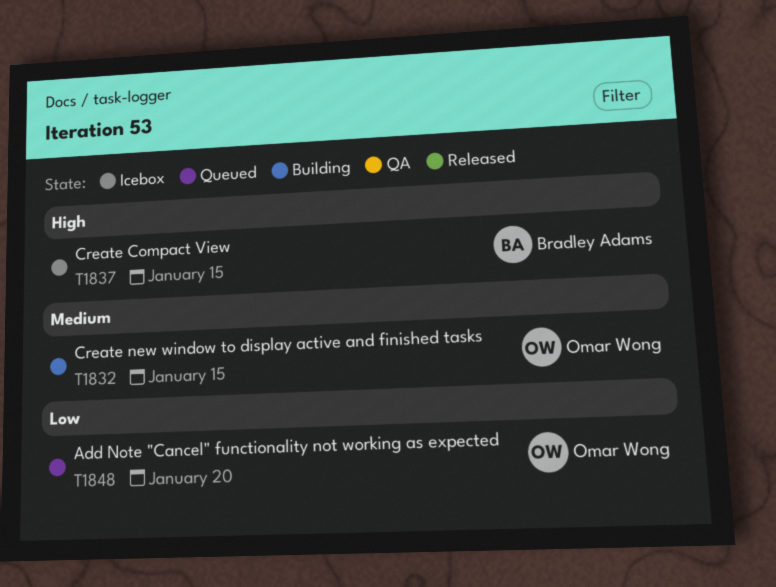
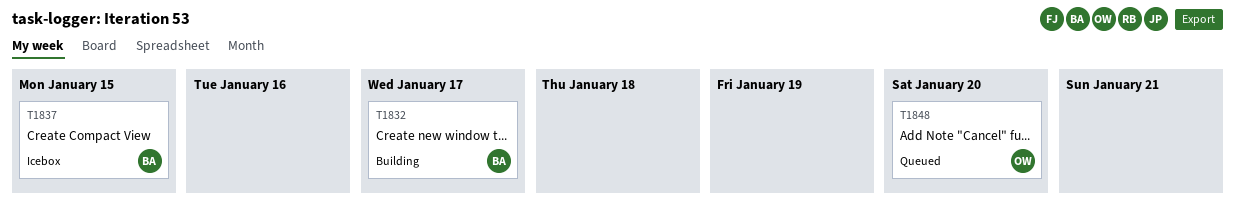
T1832, owner: Omar Wong -> Bradley Adams
T1832, due: Jan 15 -> Jan 17

